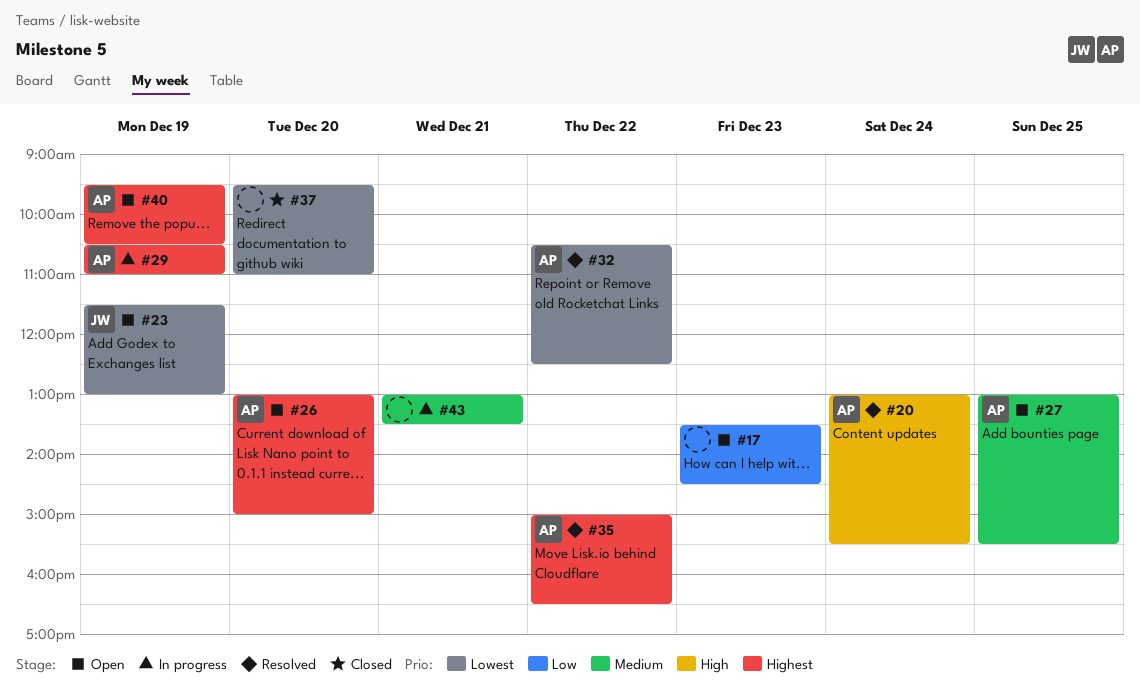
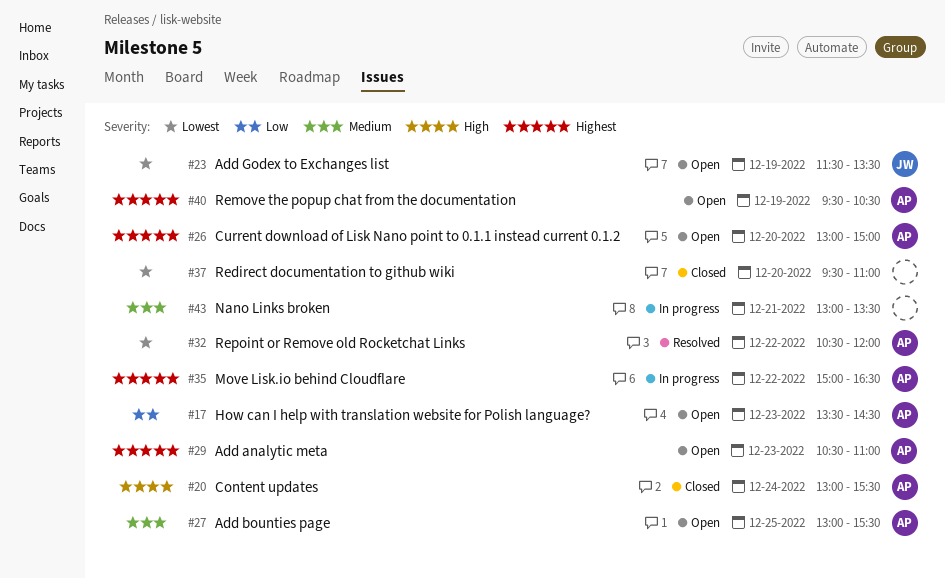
#17, owner: none -> AP
#20, status: Resolved -> Closed
#23, ends: 13:00 -> 13:30
#29, status: In progress -> Open
#29, day: Dec 19 -> Dec 23
#32, ends: 12:30 -> 12:00
#35, status: Resolved -> In progress

